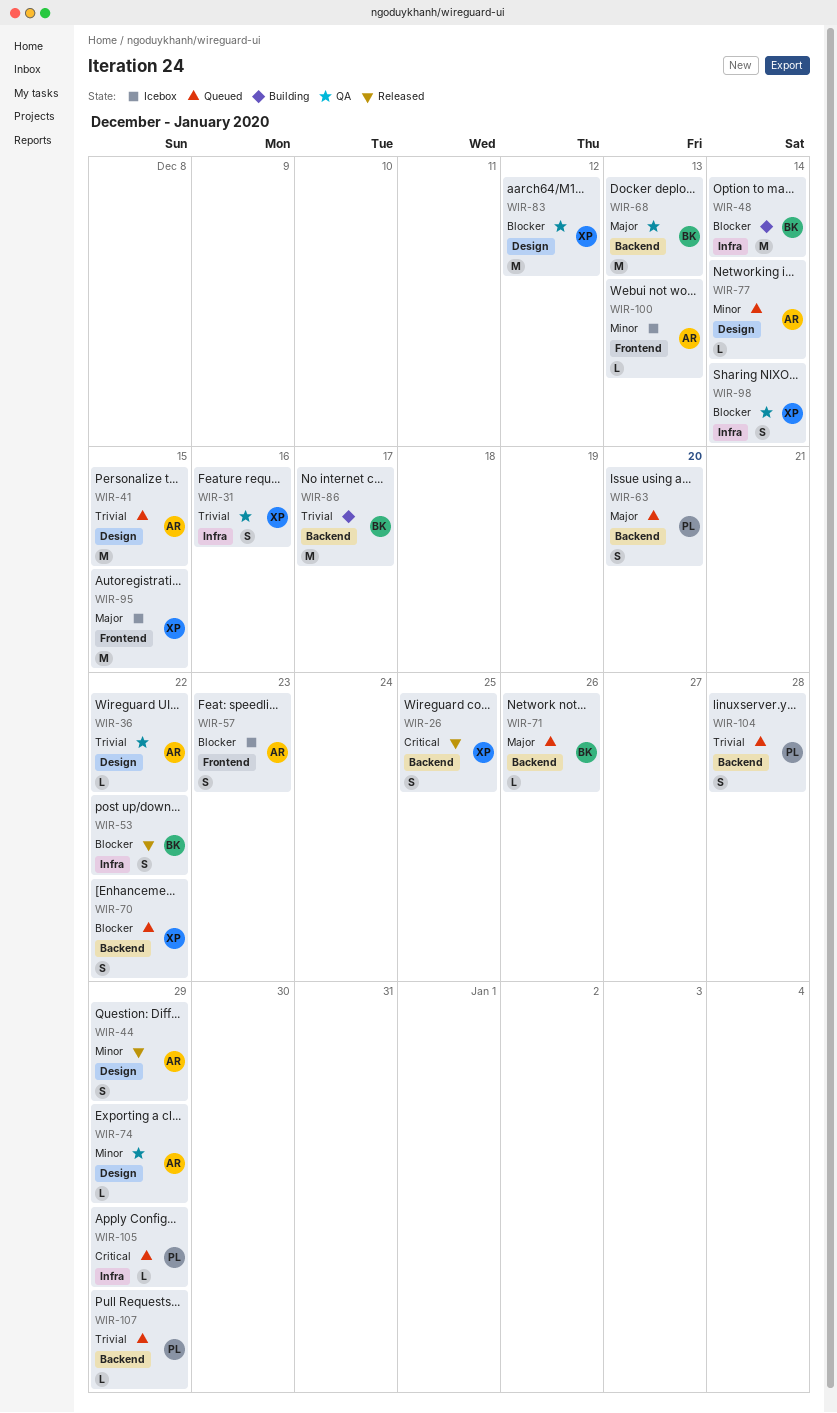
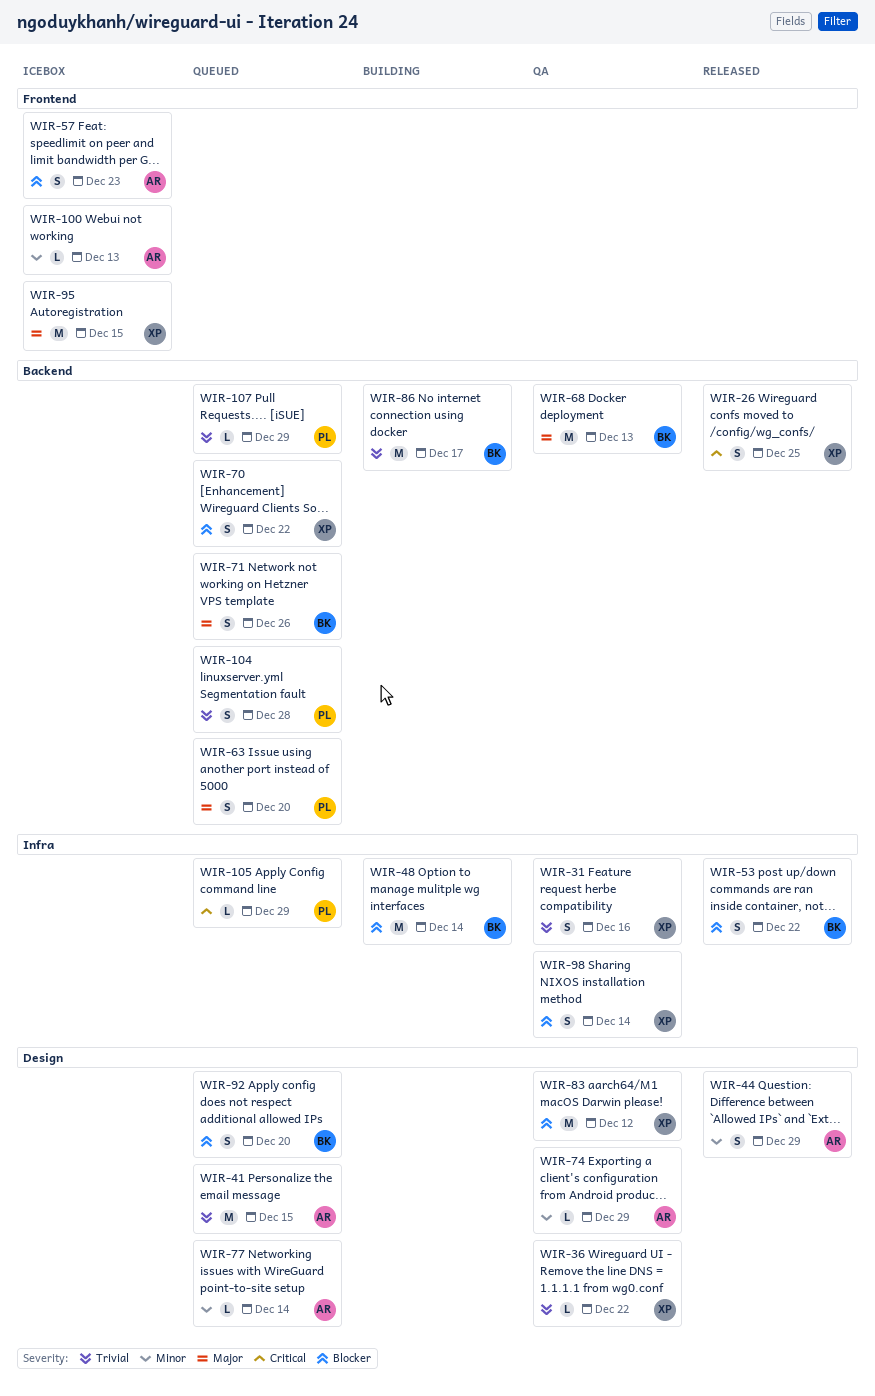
WIR-36, owner: AR -> XP
WIR-71, estimate: L -> S
WIR-92: none -> present

